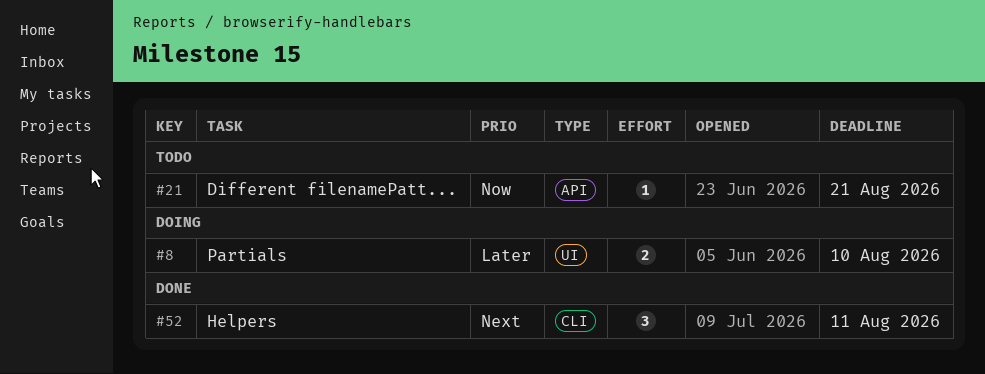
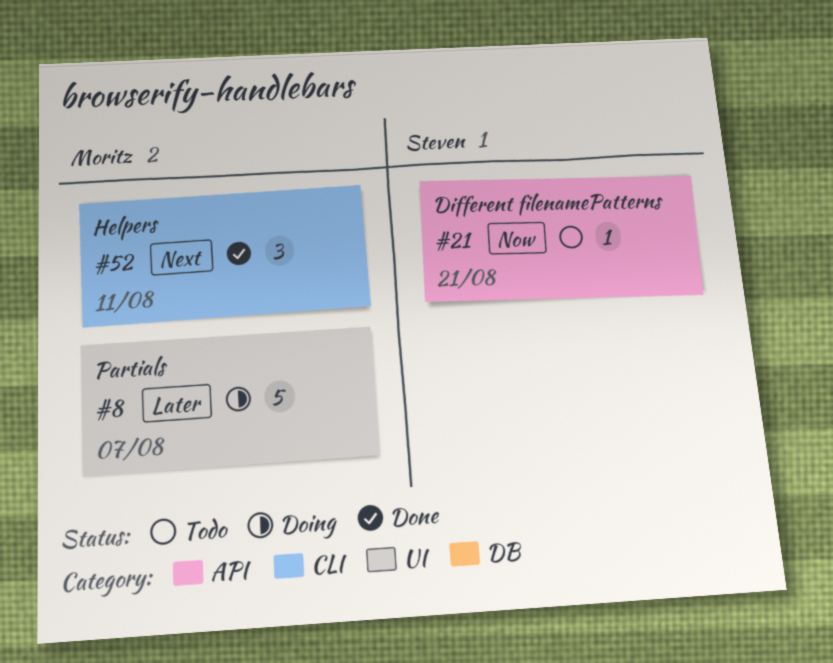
#8, estimate: 2 -> 5
#8, due: Aug 10 -> Aug 7

